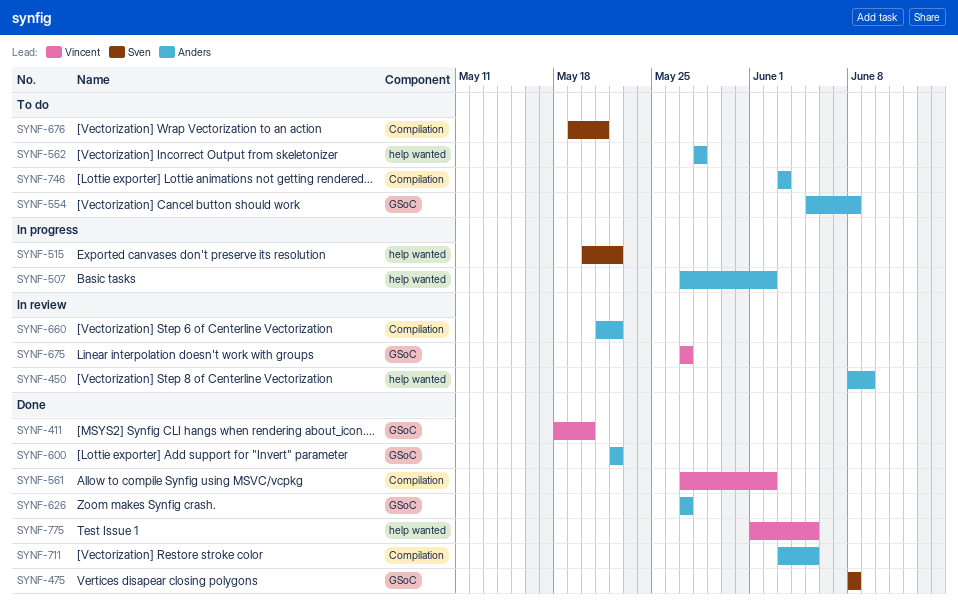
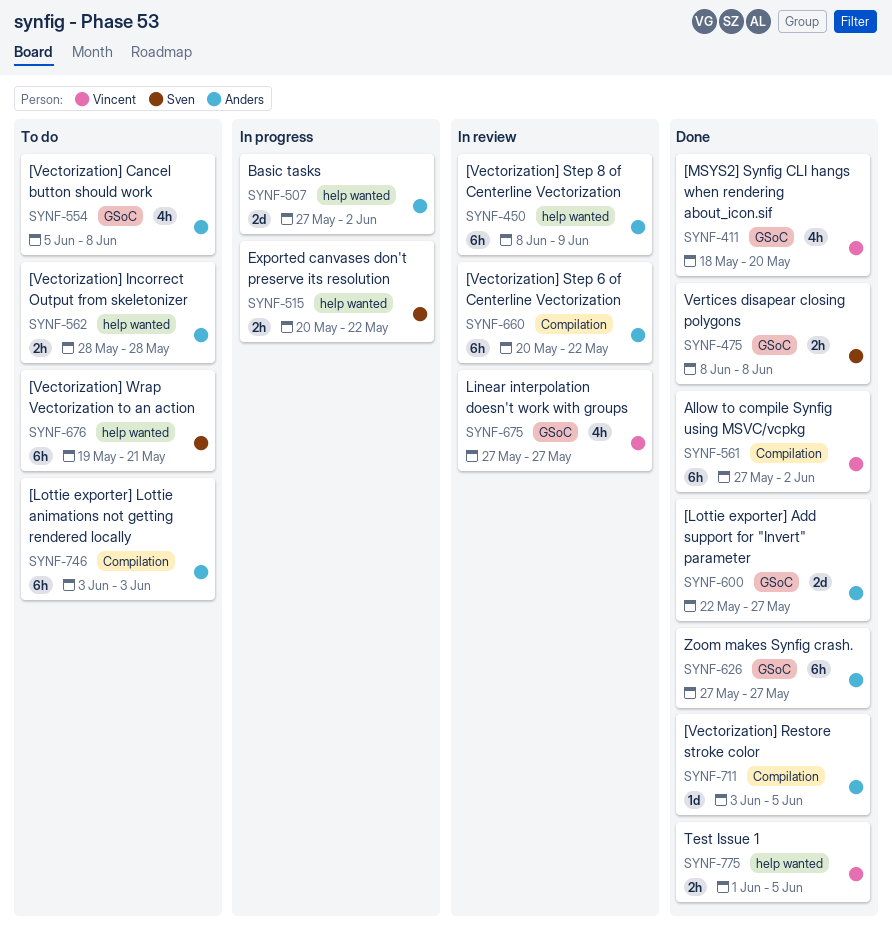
SYNF-600, due: May 22 -> May 27
SYNF-660, start: May 21 -> May 20
SYNF-676, label: Compilation -> help wanted

